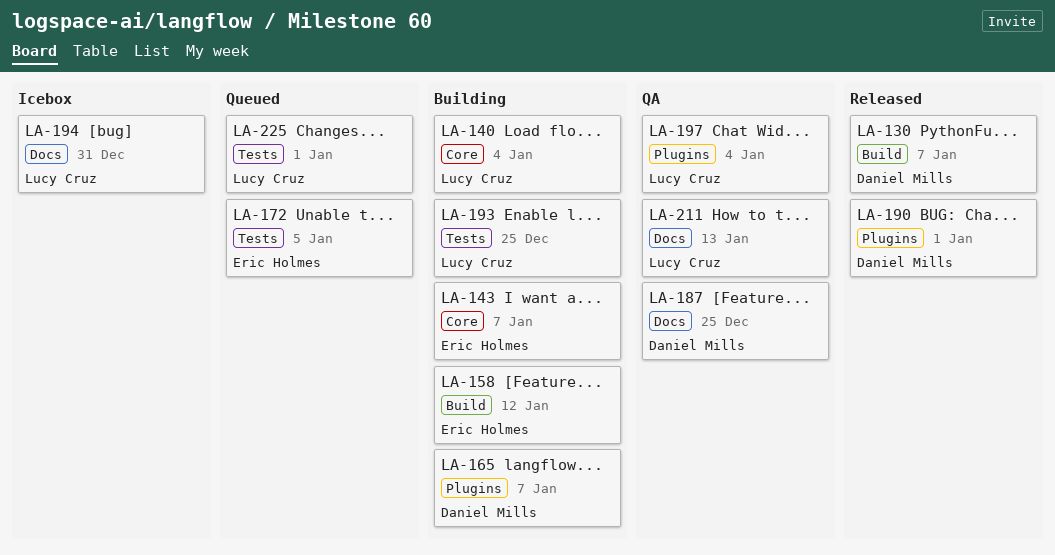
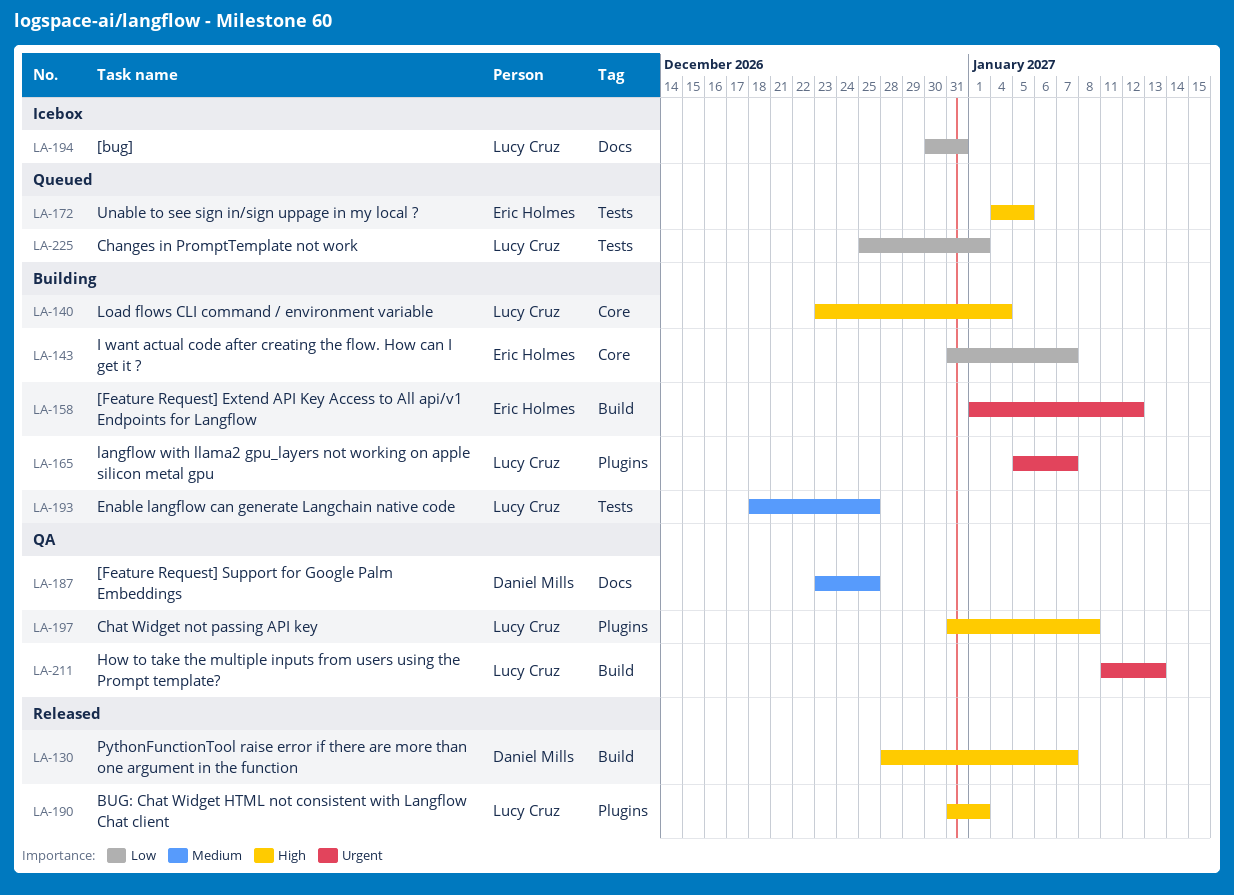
LA-165, owner: Daniel Mills -> Lucy Cruz
LA-190, owner: Daniel Mills -> Lucy Cruz
LA-197, due: Jan 4 -> Jan 8
LA-211, label: Docs -> Build

